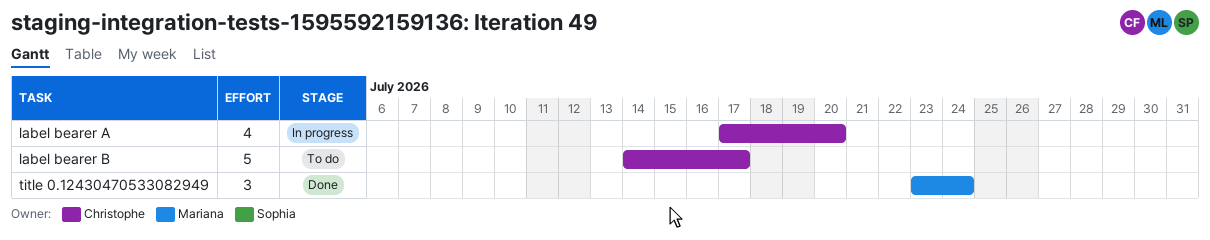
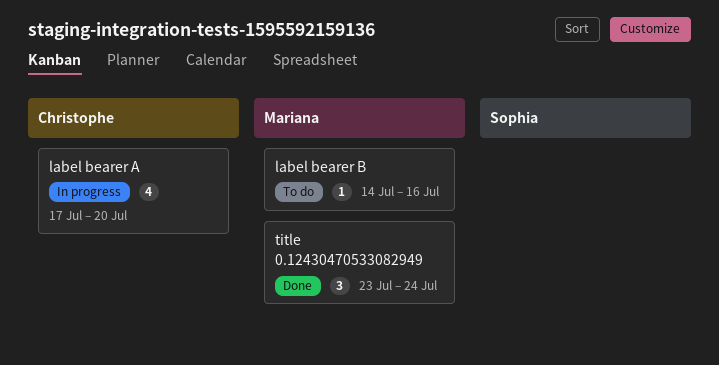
label bearer B, owner: Christophe -> Mariana
label bearer B, estimate: 5 -> 1
label bearer B, due: Jul 17 -> Jul 16

